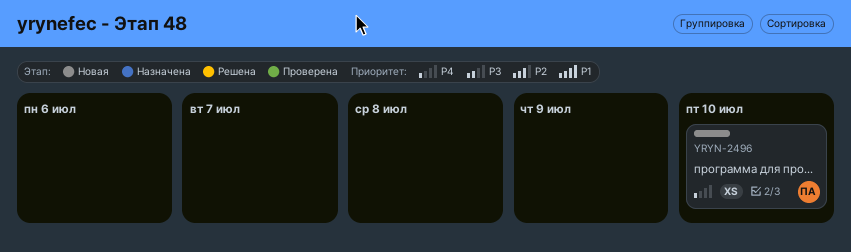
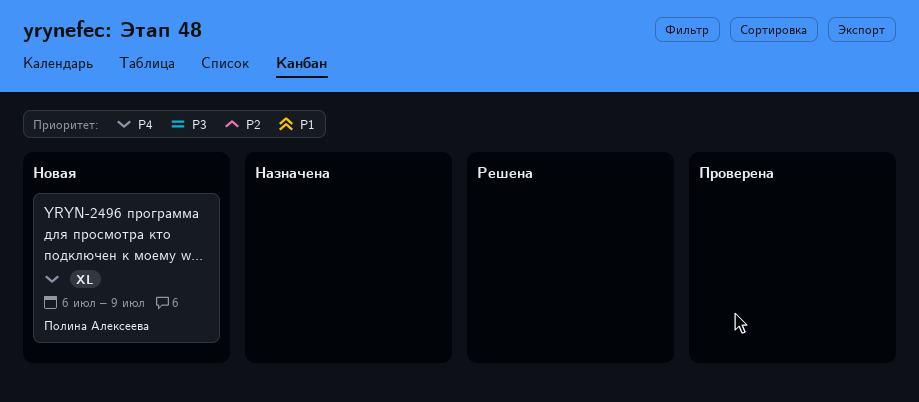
YRYN-2496, estimate: XS -> XL
YRYN-2496, due: Jul 10 -> Jul 9

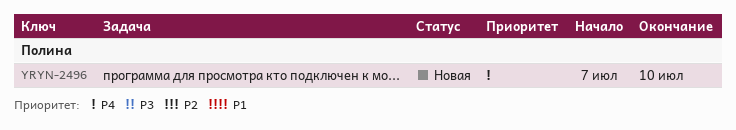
YRYN-2496, start: Jul 6 -> Jul 7
YRYN-2496, due: Jul 9 -> Jul 10

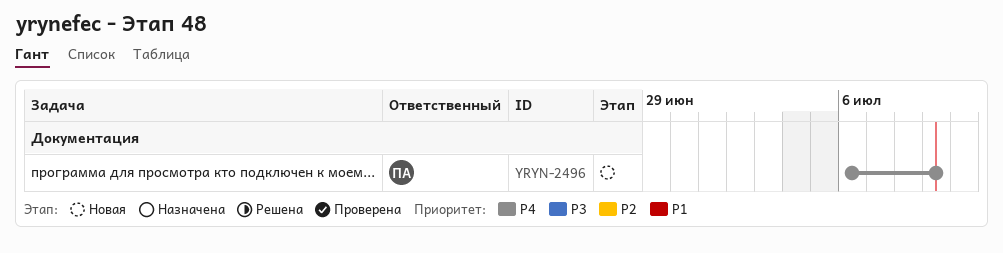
YRYN-2496, start: Jul 7 -> Jul 6
YRYN-2496, due: Jul 10 -> Jul 9

